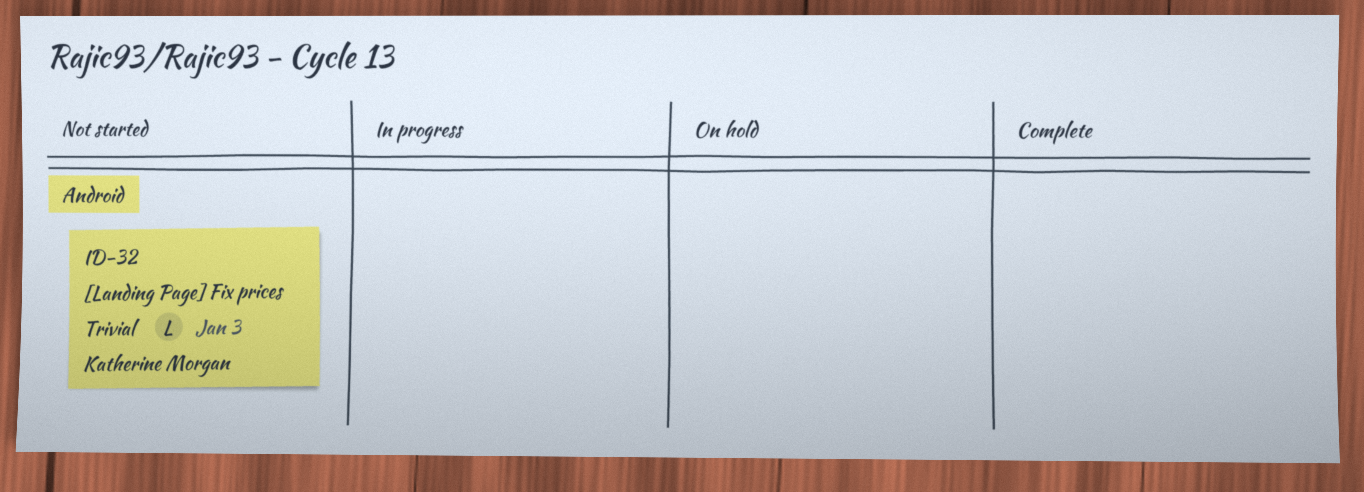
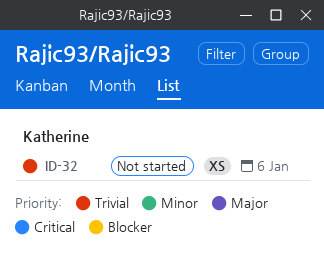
ID-32, estimate: L -> XS
ID-32, due: Jan 3 -> Jan 6

